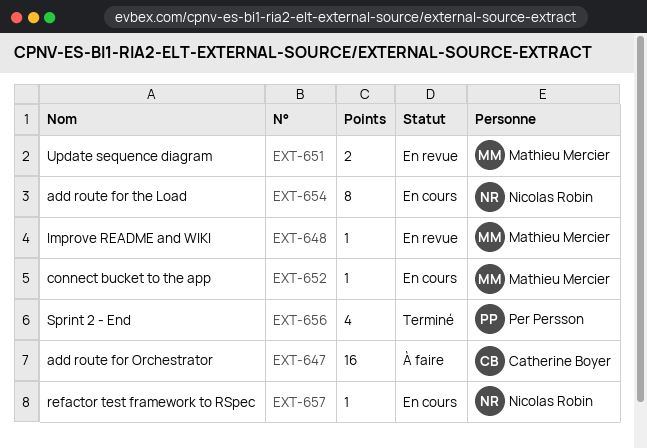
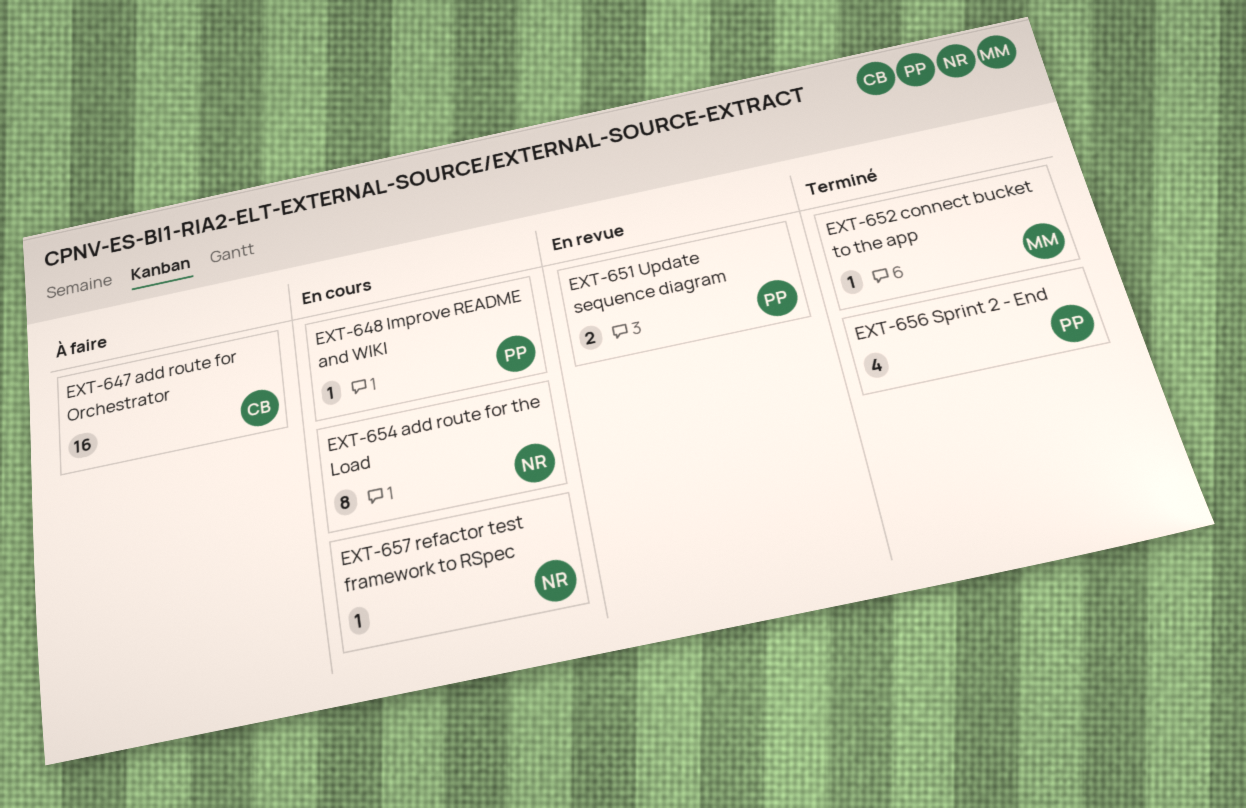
EXT-648, status: En revue -> En cours
EXT-648, owner: Mathieu Mercier -> Per Persson
EXT-651, owner: Mathieu Mercier -> Per Persson
EXT-652, status: En cours -> Terminé

